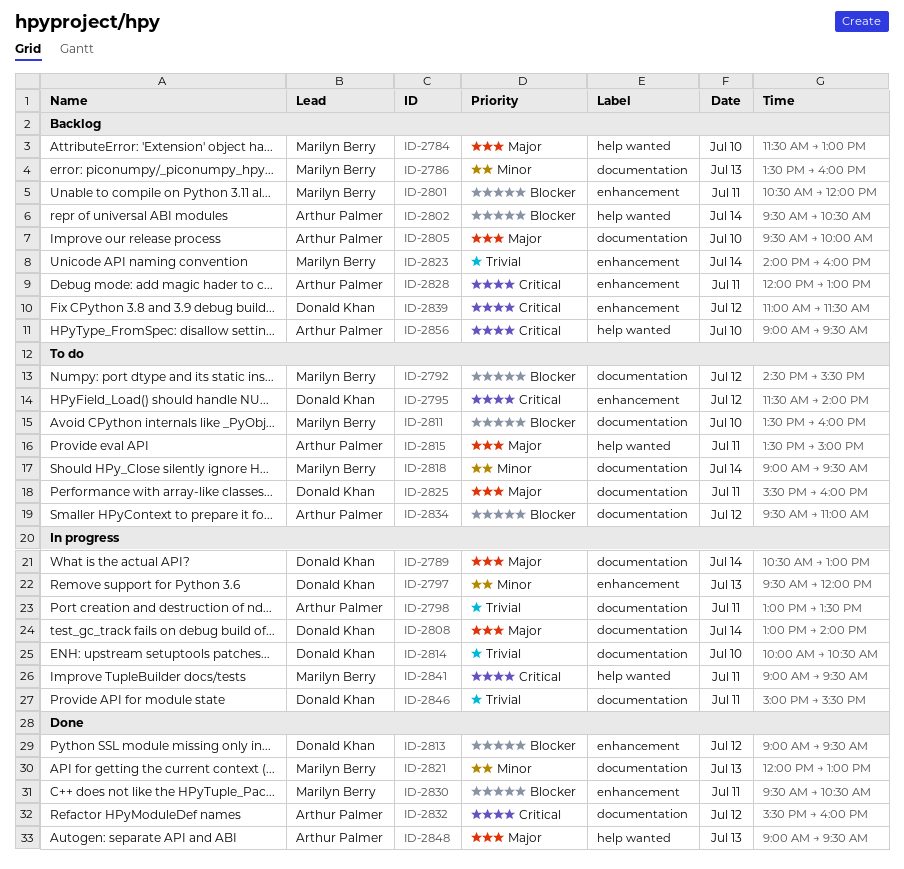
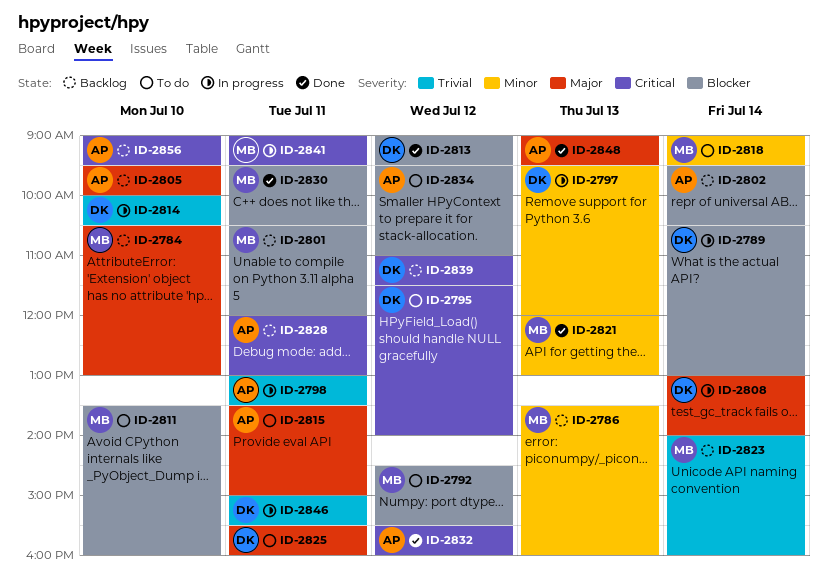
ID-2784, begins: 11:30 -> 10:30
ID-2789, priority: Major -> Blocker

